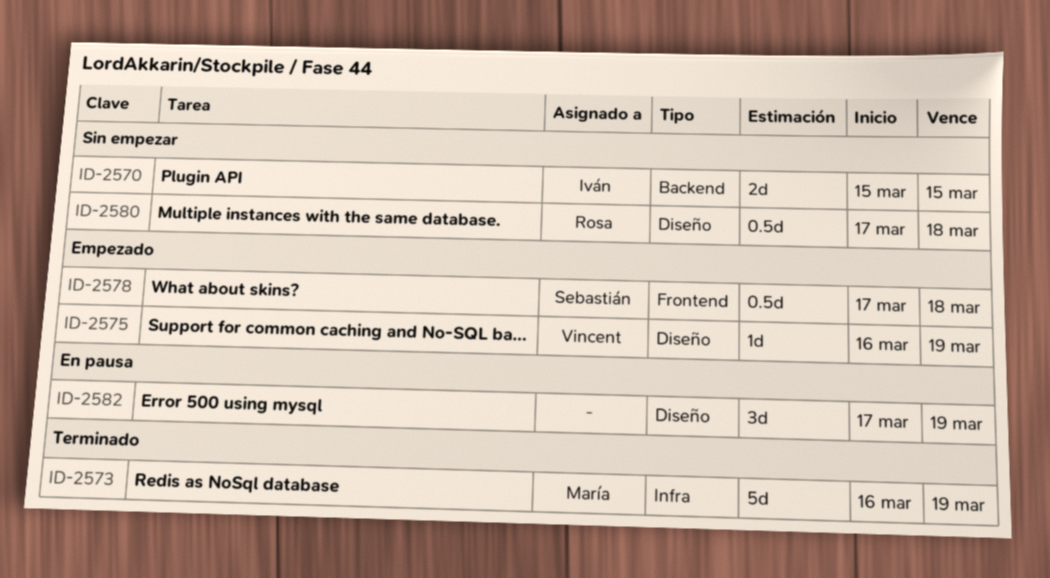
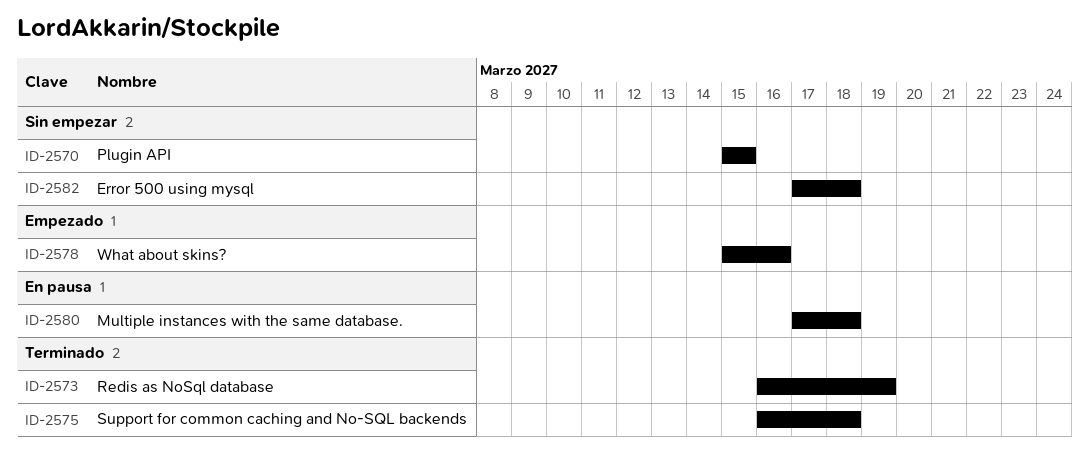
ID-2575, status: Empezado -> Terminado
ID-2575, due: Mar 19 -> Mar 18
ID-2578, start: Mar 17 -> Mar 15
ID-2578, due: Mar 18 -> Mar 16
ID-2580, status: Sin empezar -> En pausa
ID-2582, status: En pausa -> Sin empezar
ID-2582, due: Mar 19 -> Mar 18

